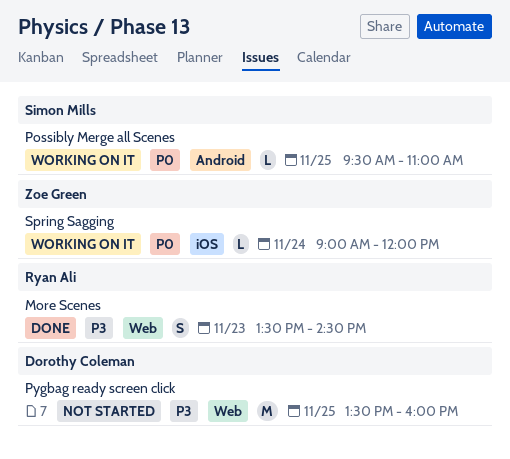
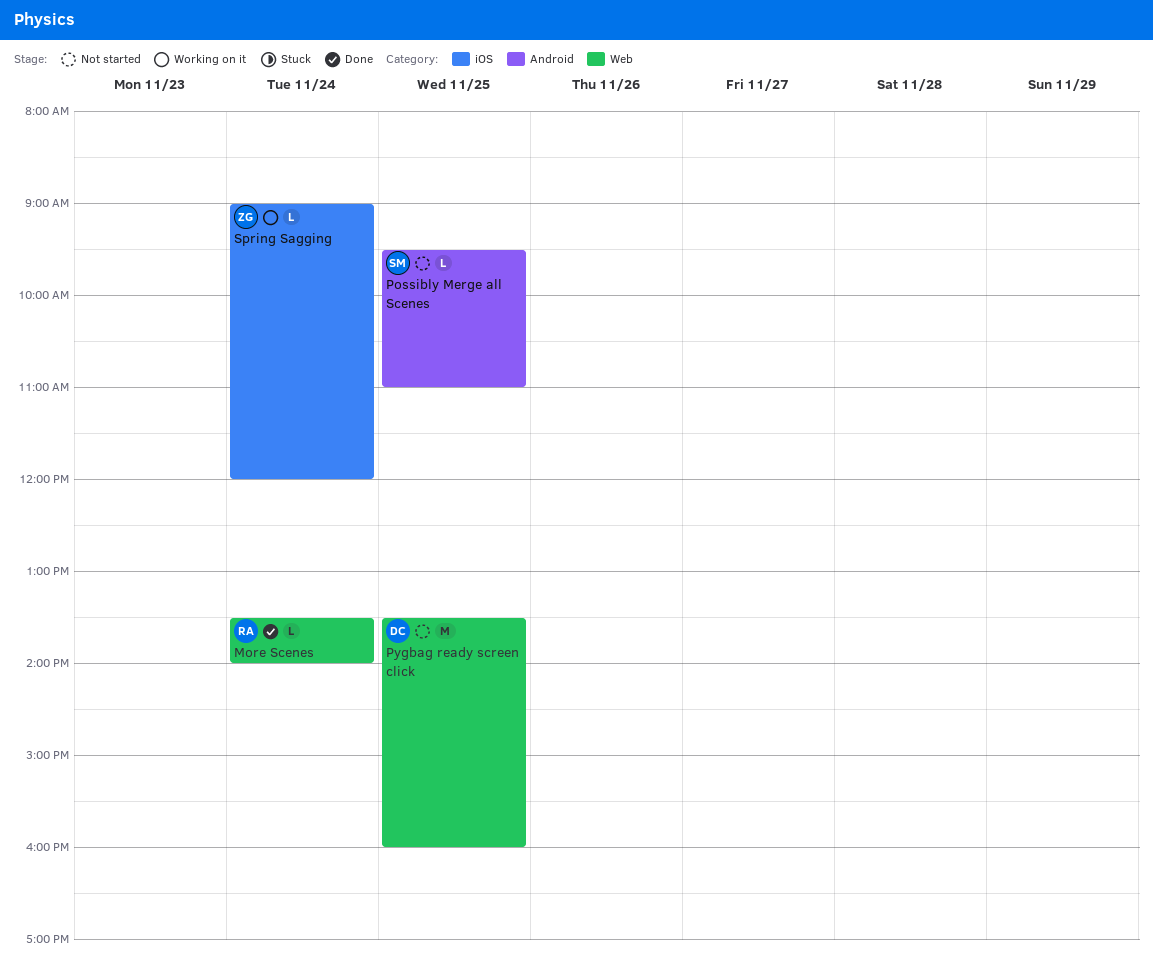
More Scenes, estimate: S -> L
More Scenes, day: Nov 23 -> Nov 24
More Scenes, ends: 14:30 -> 14:00
Possibly Merge all Scenes, status: Working on it -> Not started

